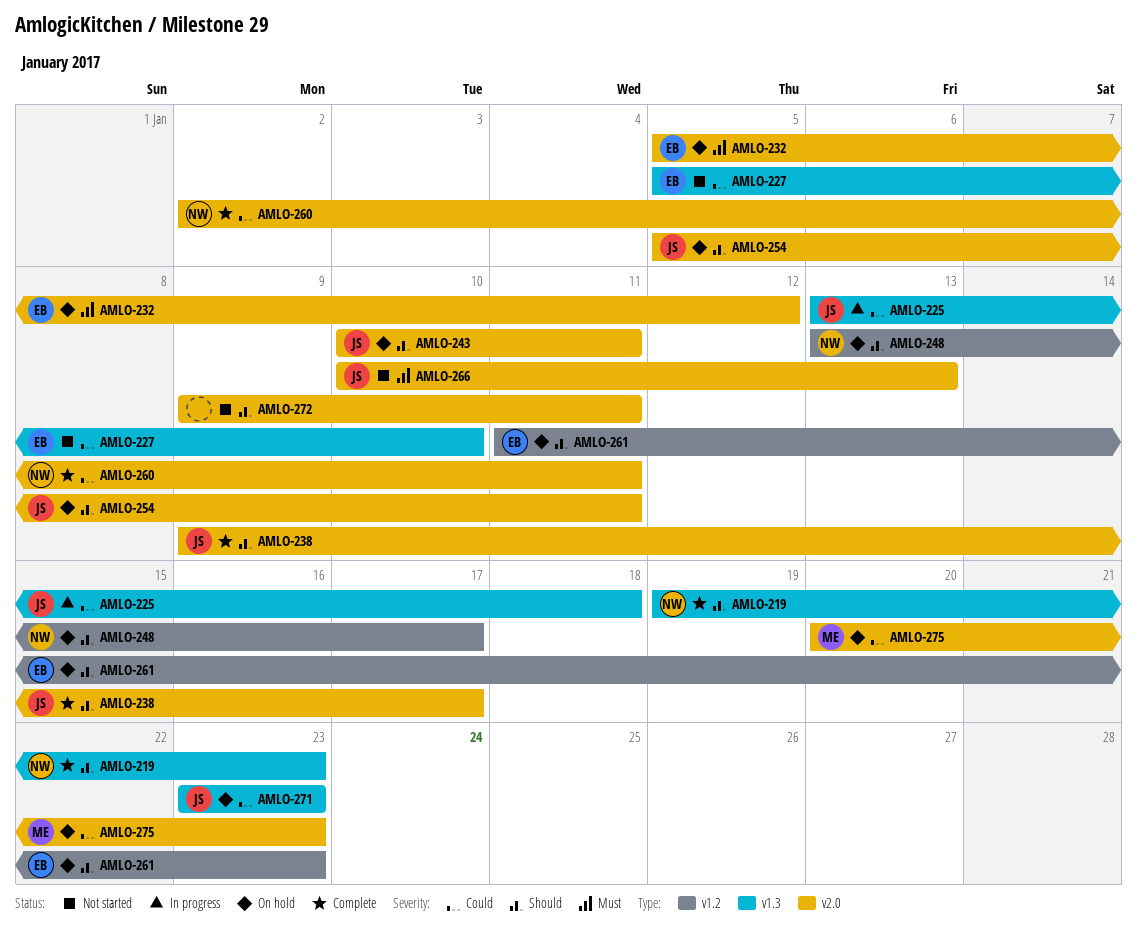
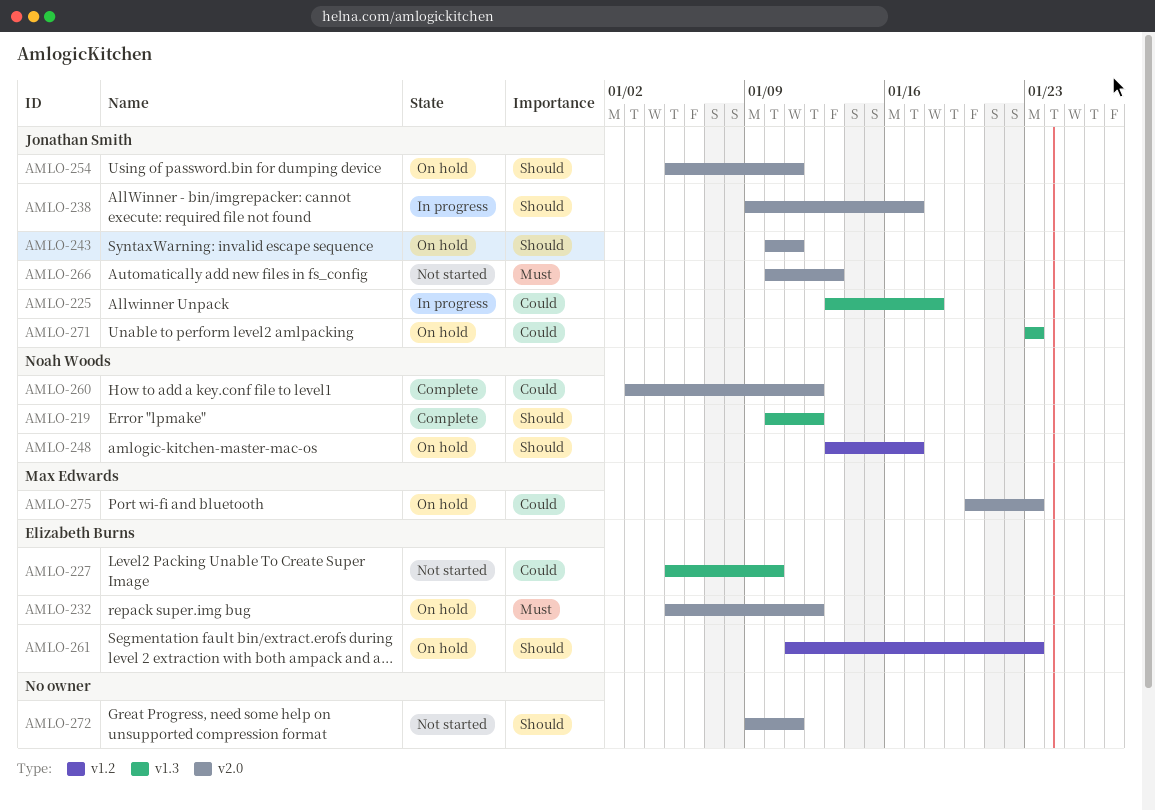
AMLO-219, start: Jan 19 -> Jan 10
AMLO-219, due: Jan 23 -> Jan 12
AMLO-238, status: Complete -> In progress
AMLO-260, start: Jan 2 -> Jan 3
AMLO-260, due: Jan 11 -> Jan 12

